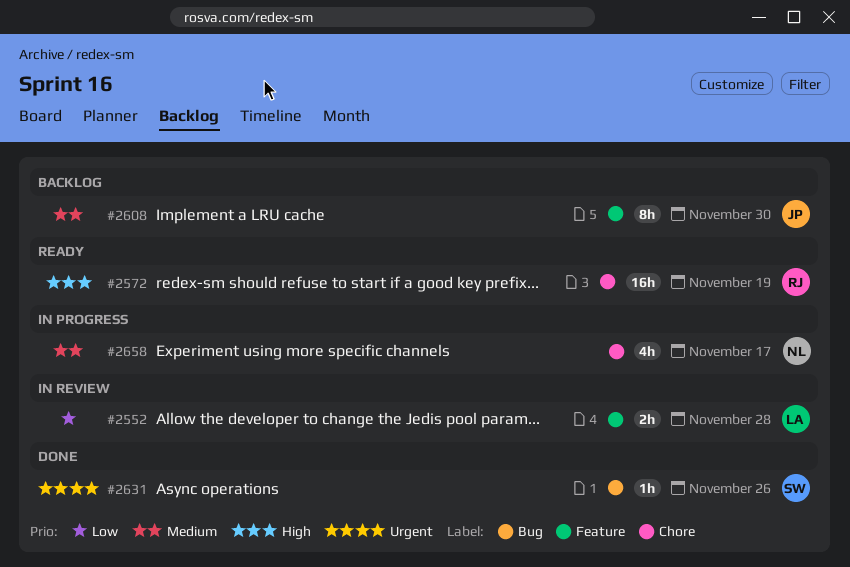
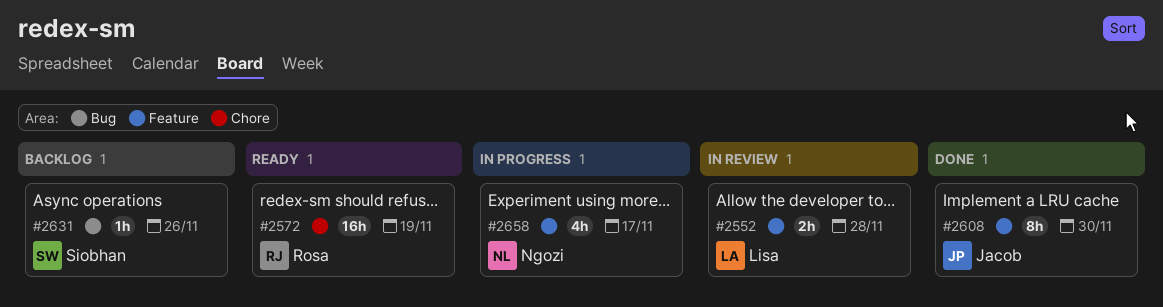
#2608, status: Backlog -> Done
#2631, status: Done -> Backlog
#2658, label: Chore -> Feature

